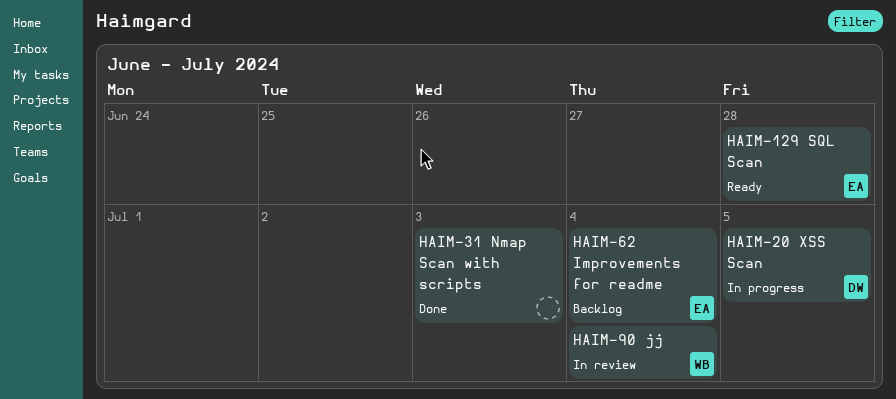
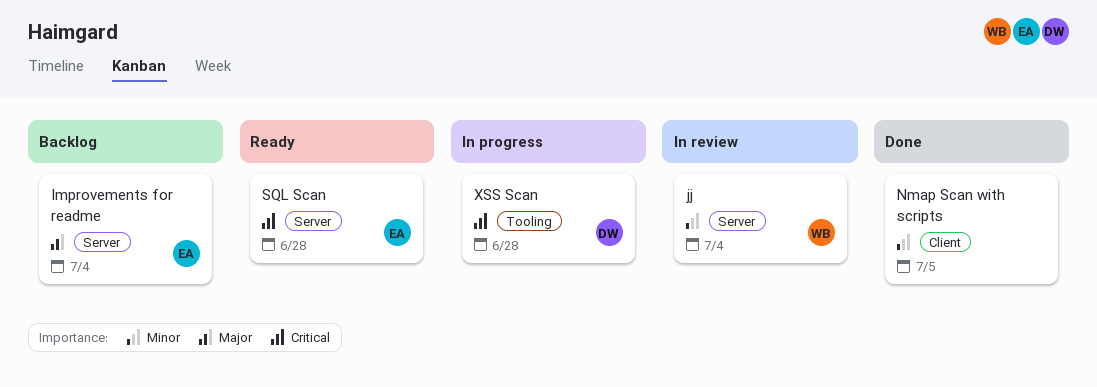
Nmap Scan with scripts, due: Jul 3 -> Jul 5
XSS Scan, due: Jul 5 -> Jun 28

